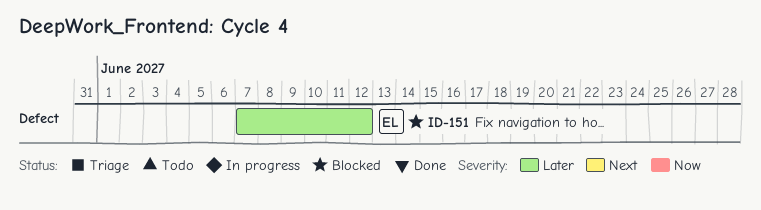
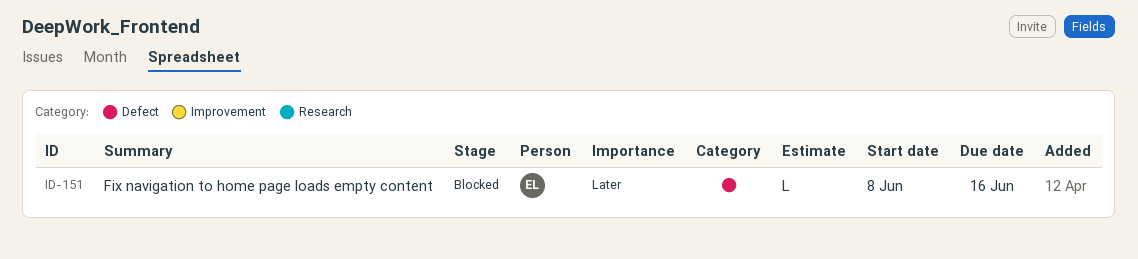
ID-151, start: Jun 7 -> Jun 8
ID-151, due: Jun 12 -> Jun 16

